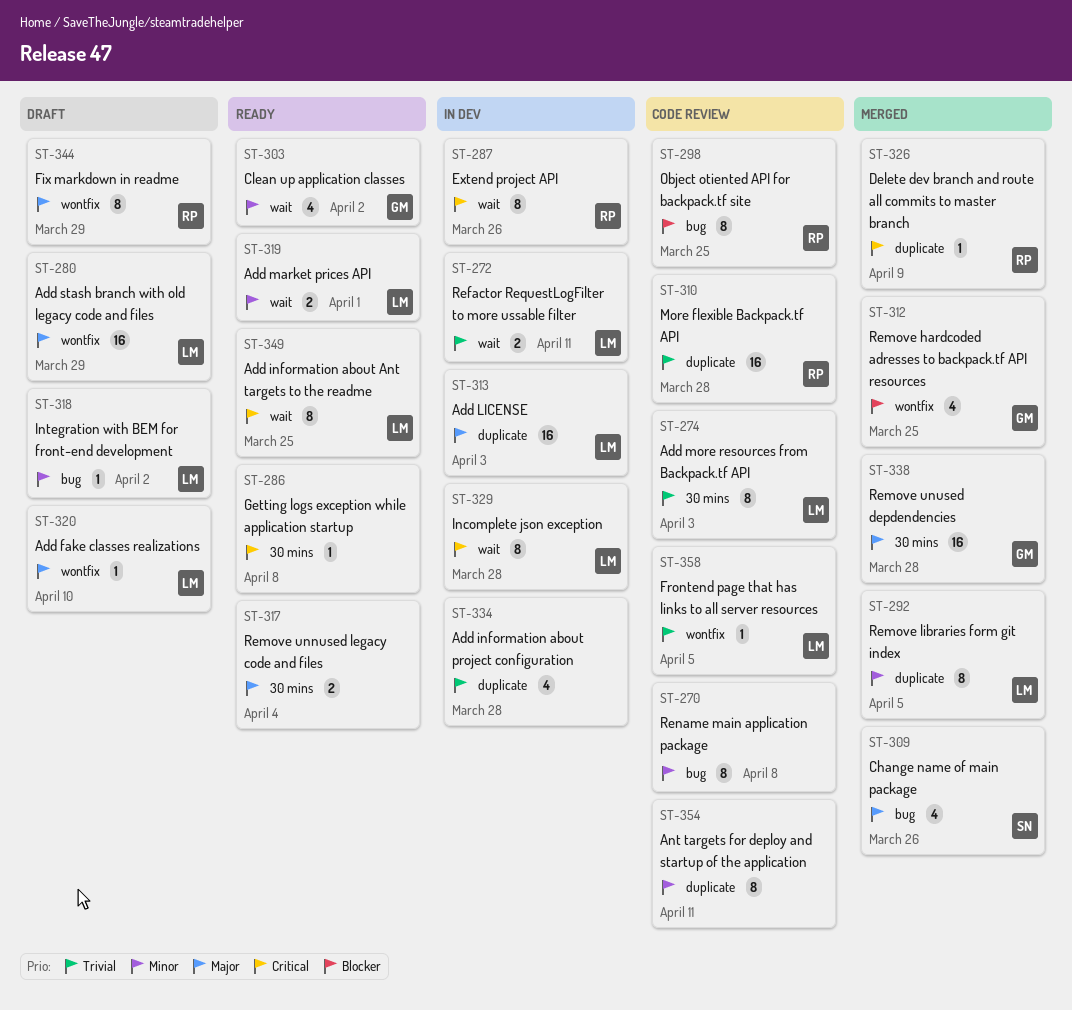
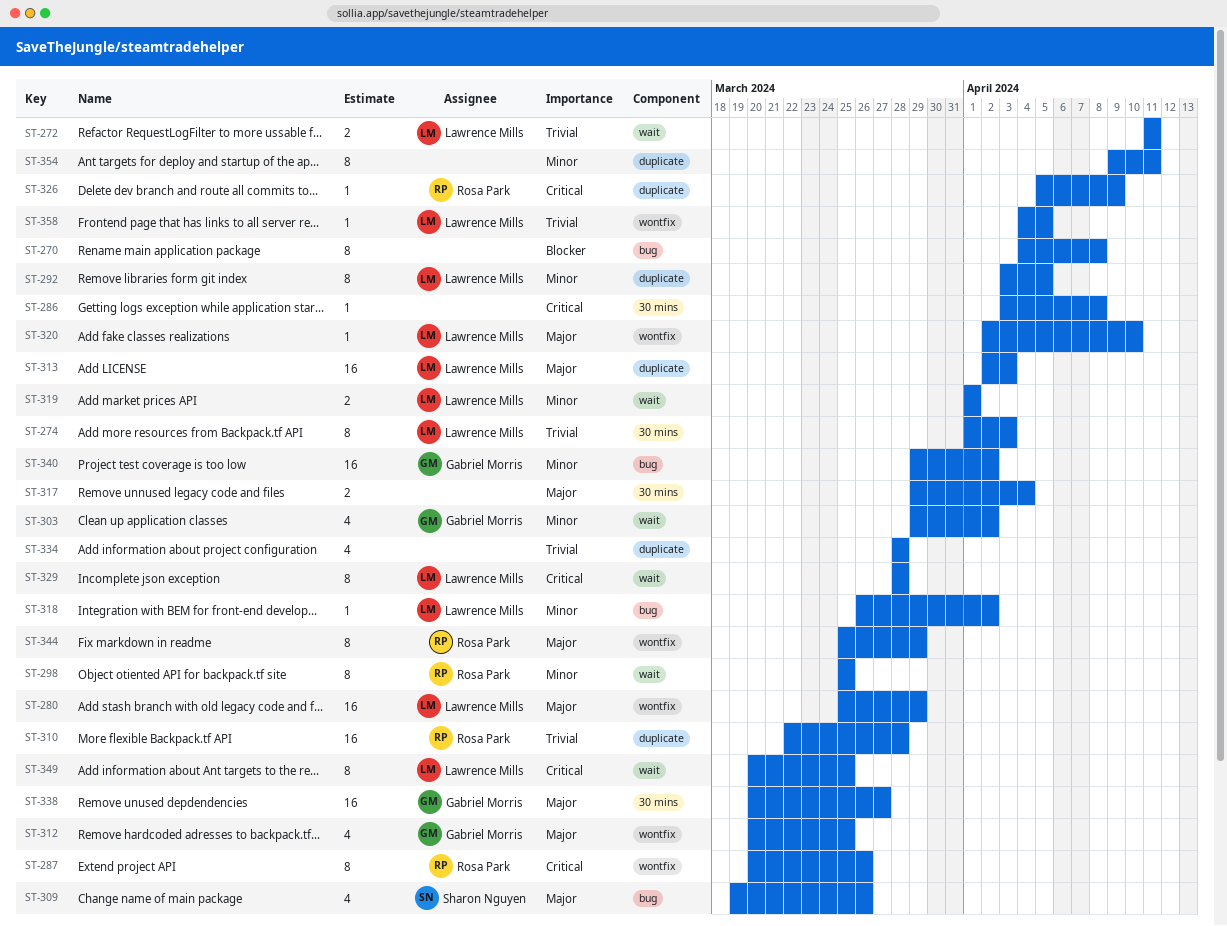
ST-270, priority: Minor -> Blocker
ST-287, label: wait -> wontfix
ST-298, priority: Blocker -> Minor
ST-298, label: bug -> wait
ST-312, priority: Blocker -> Major
ST-338, due: Mar 28 -> Mar 27
ST-340: none -> present

